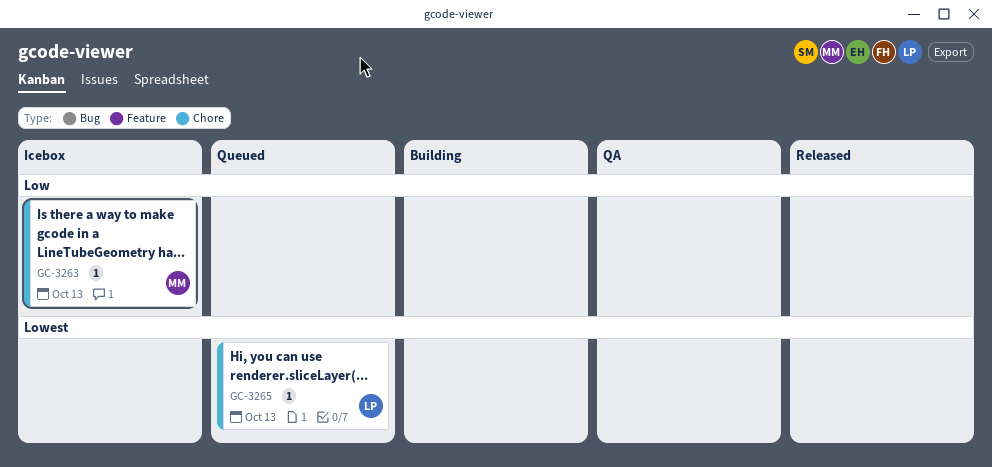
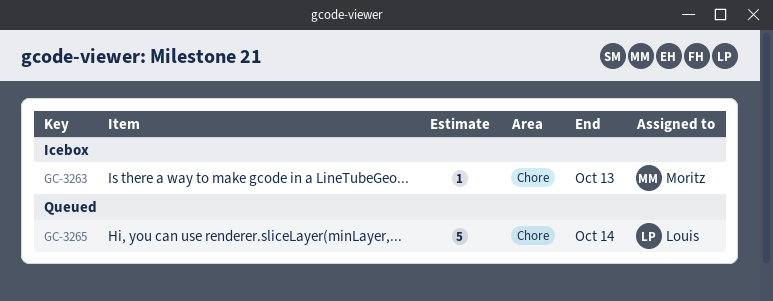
GC-3265, estimate: 1 -> 5
GC-3265, due: Oct 13 -> Oct 14

